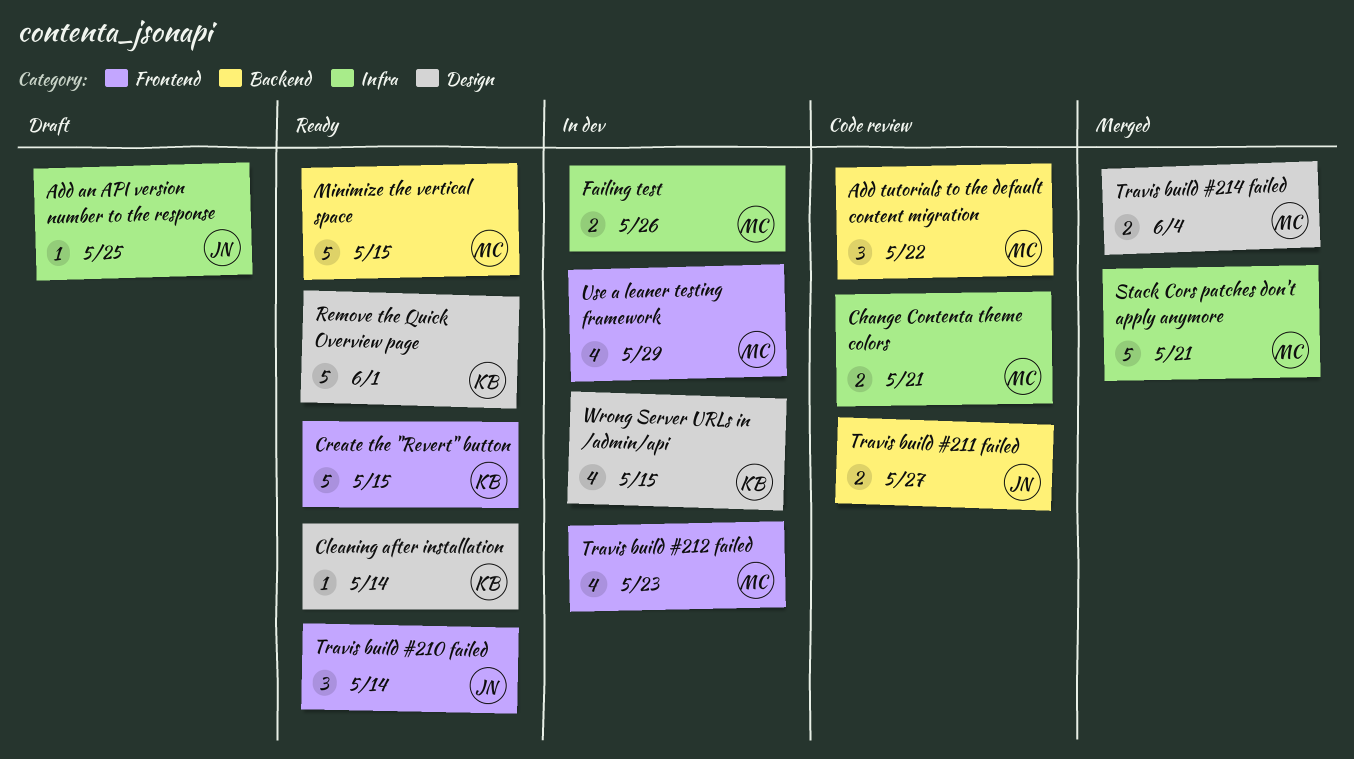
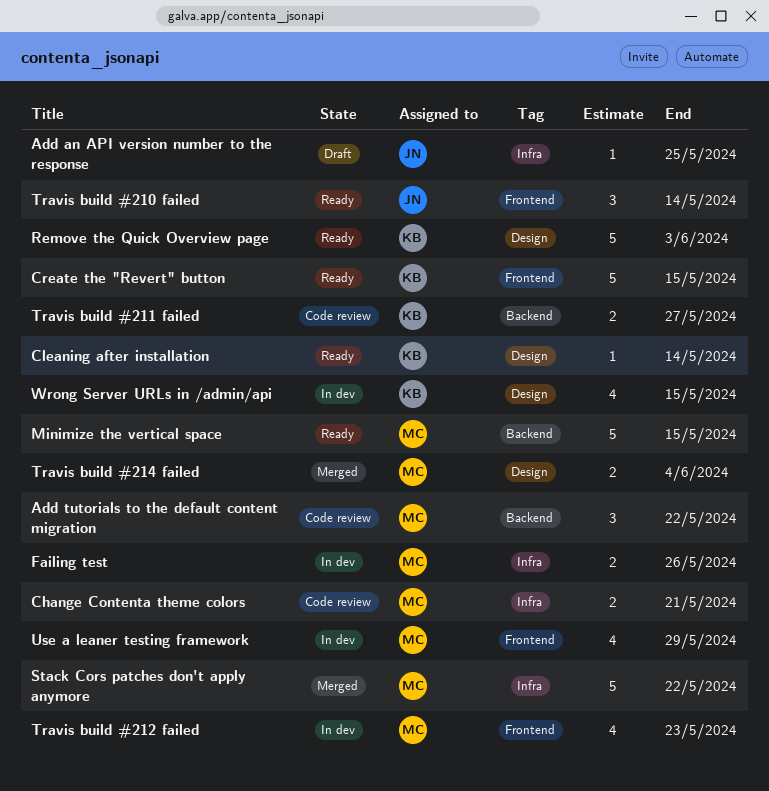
Remove the Quick Overview page, due: Jun 1 -> Jun 3
Stack Cors patches don't apply anymore, due: May 21 -> May 22
Travis build #211 failed, owner: JN -> KB

